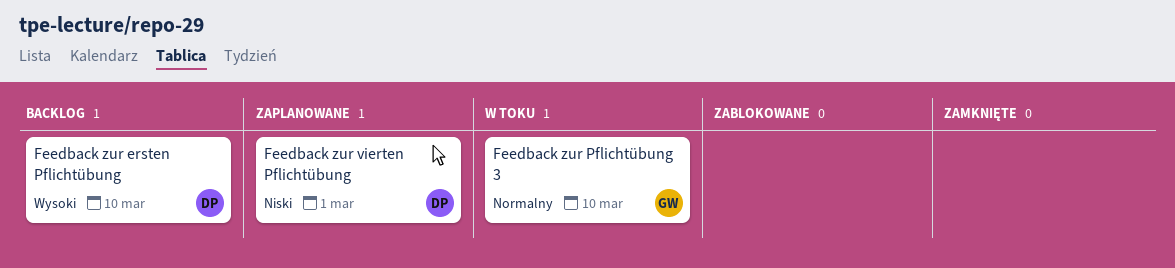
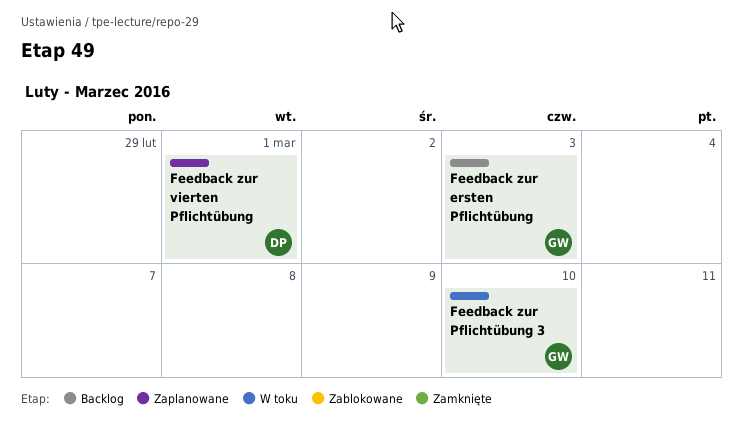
Feedback zur ersten Pflichtübung, owner: DP -> GW
Feedback zur ersten Pflichtübung, due: Mar 10 -> Mar 3

